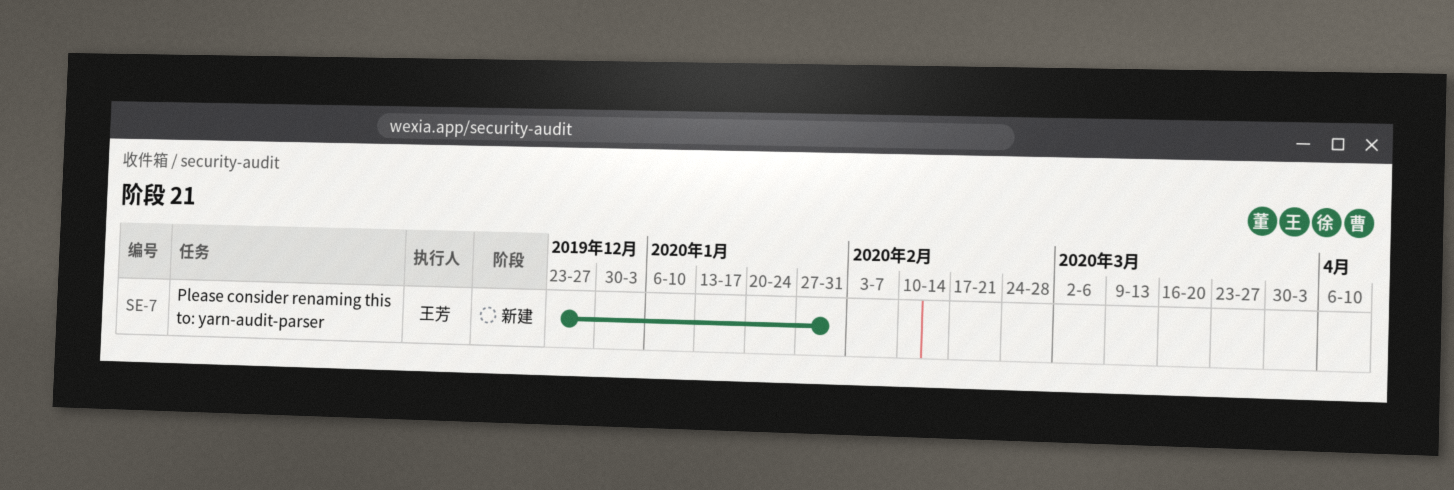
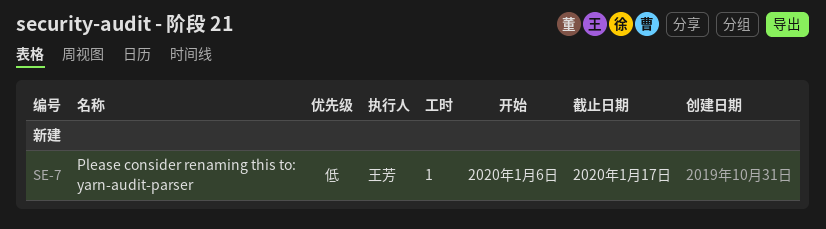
SE-7, start: Dec 23 -> Jan 6
SE-7, due: Jan 31 -> Jan 17

